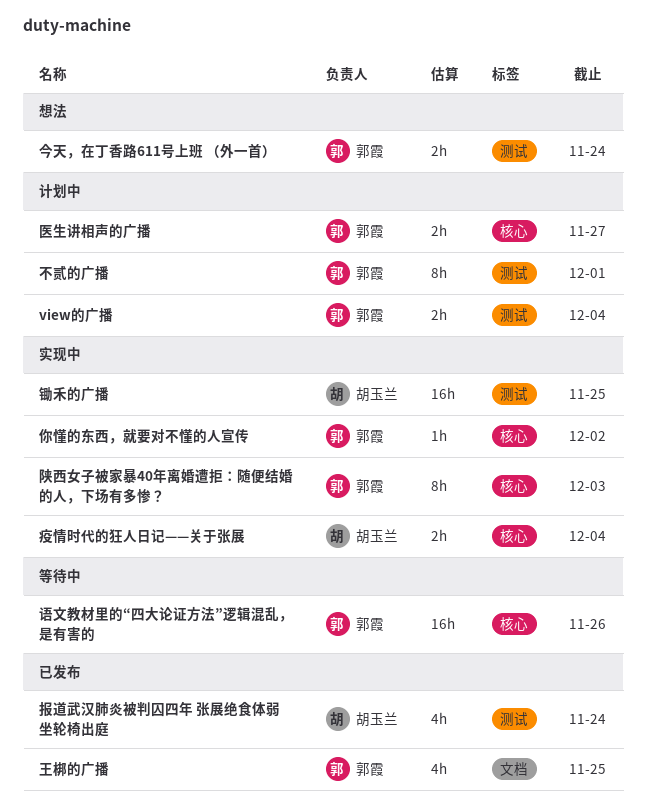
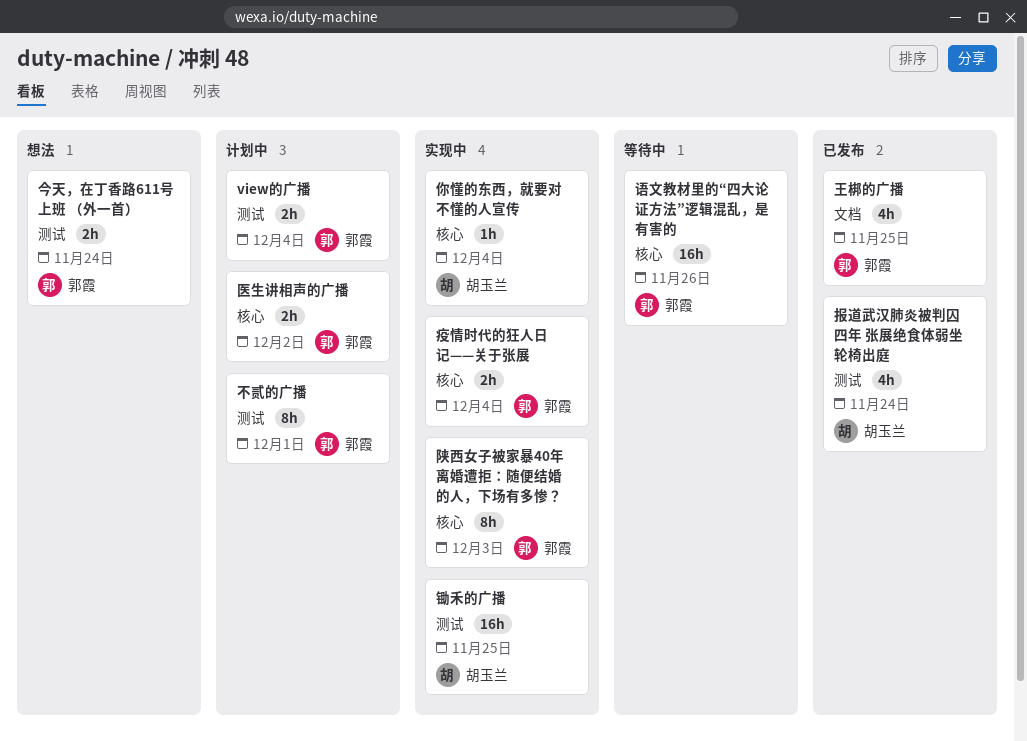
你懂的东西，就要对不懂的人宣传, owner: 郭霞 -> 胡玉兰
你懂的东西，就要对不懂的人宣传, due: Dec 2 -> Dec 4
医生讲相声的广播, due: Nov 27 -> Dec 2
疫情时代的狂人日记——关于张展, owner: 胡玉兰 -> 郭霞

